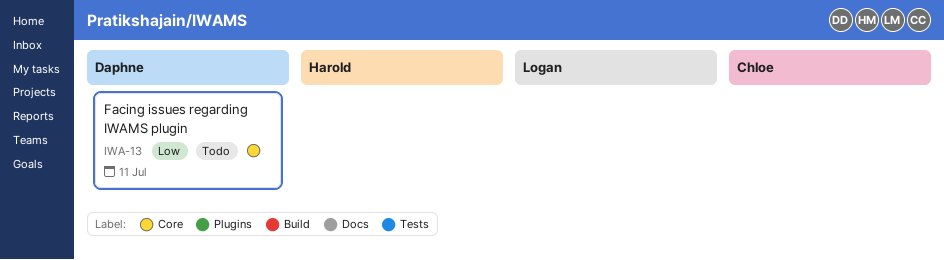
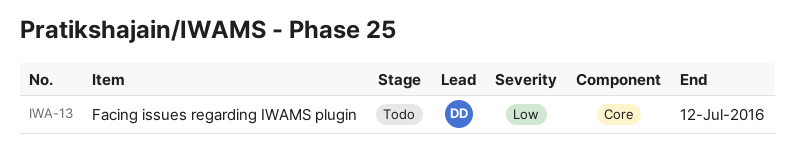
IWA-13, due: Jul 11 -> Jul 12

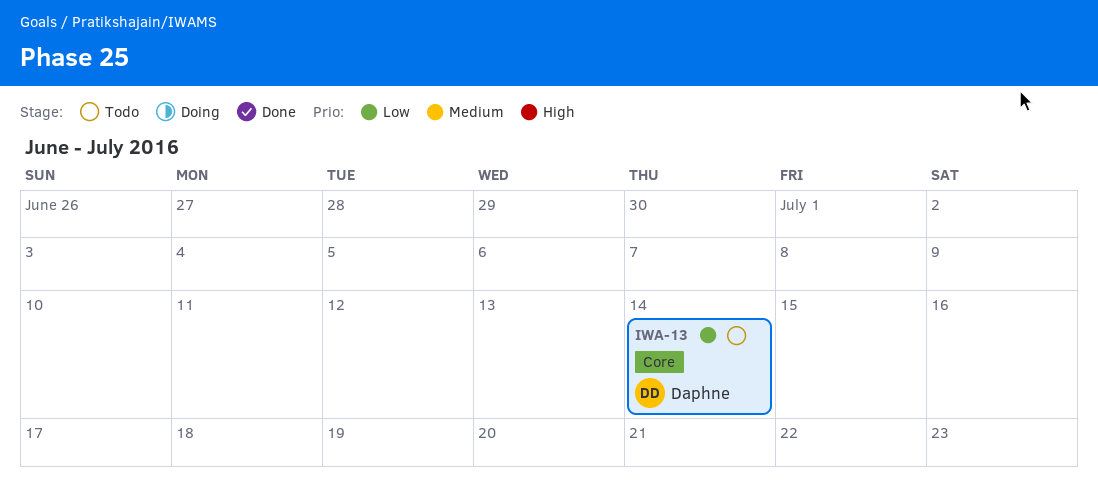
IWA-13, due: Jul 12 -> Jul 14

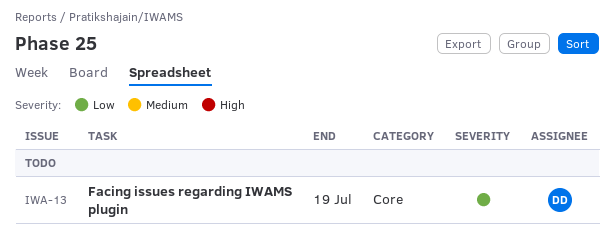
IWA-13, due: Jul 14 -> Jul 19

